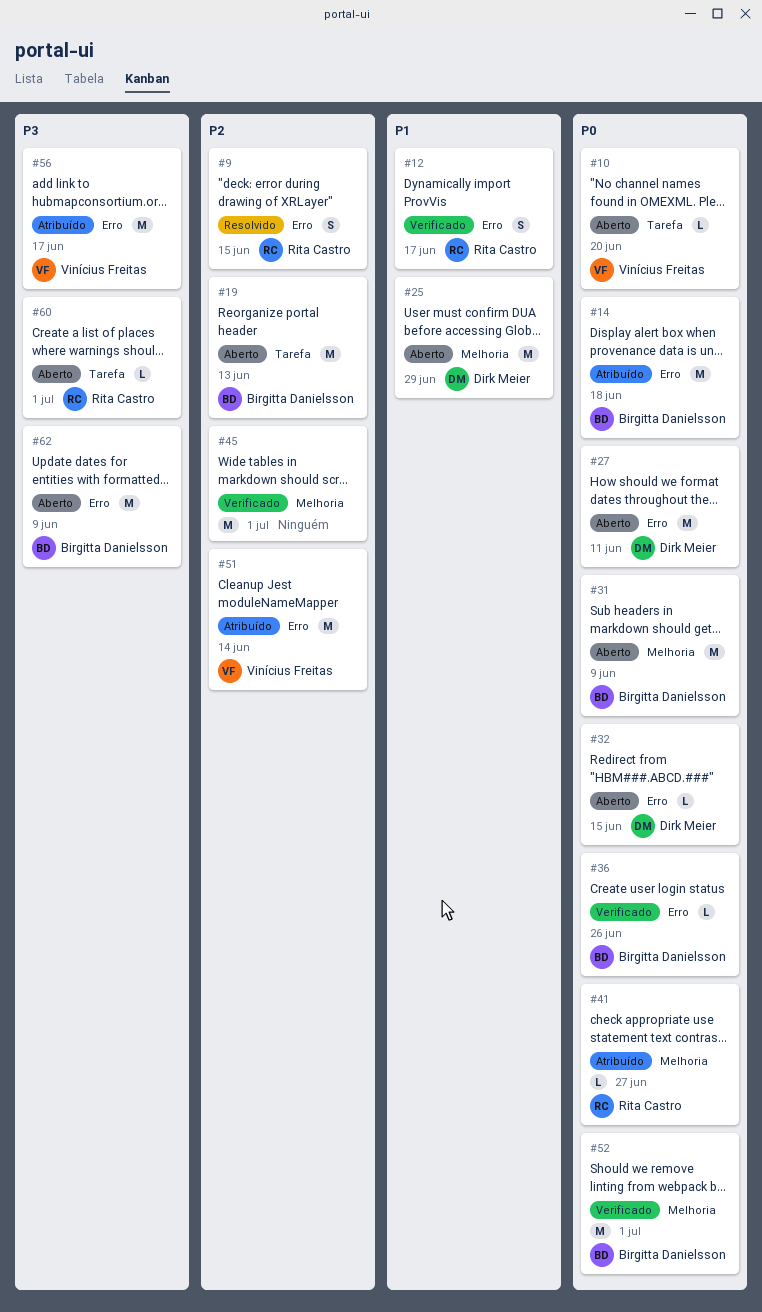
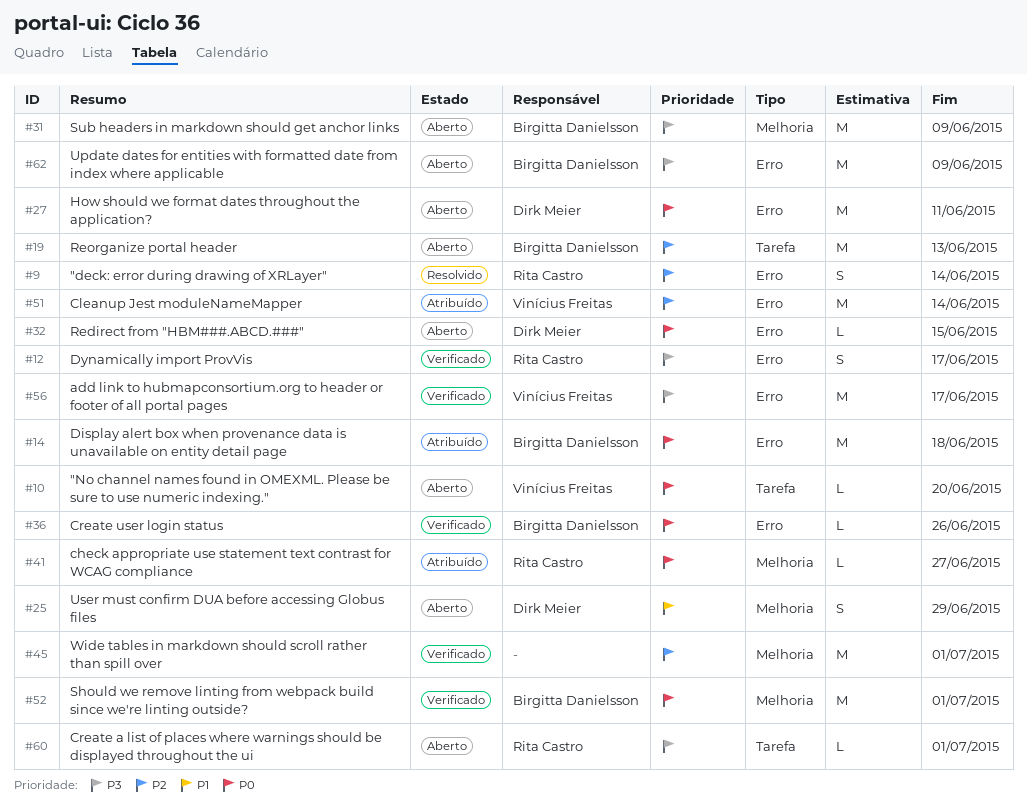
#9, due: Jun 15 -> Jun 14
#12, priority: P1 -> P3
#25, estimate: M -> S
#31, priority: P0 -> P3
#56, status: Atribuído -> Verificado

